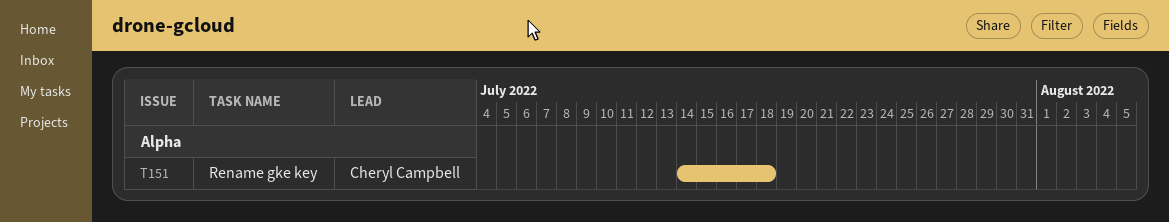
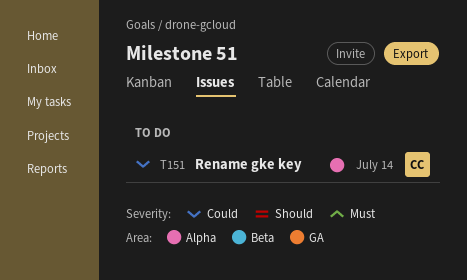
T151, due: Jul 18 -> Jul 14

